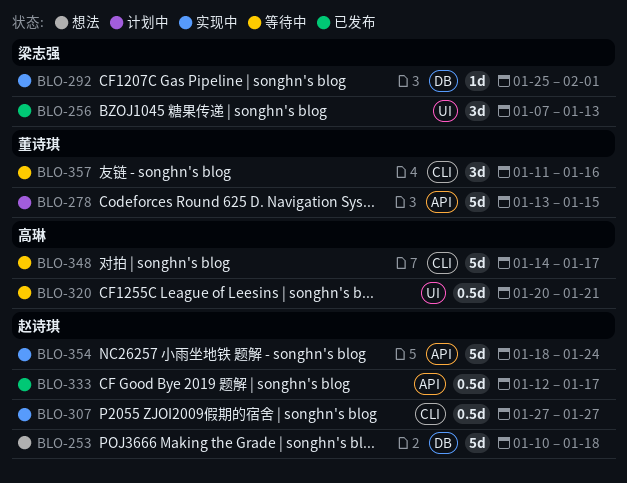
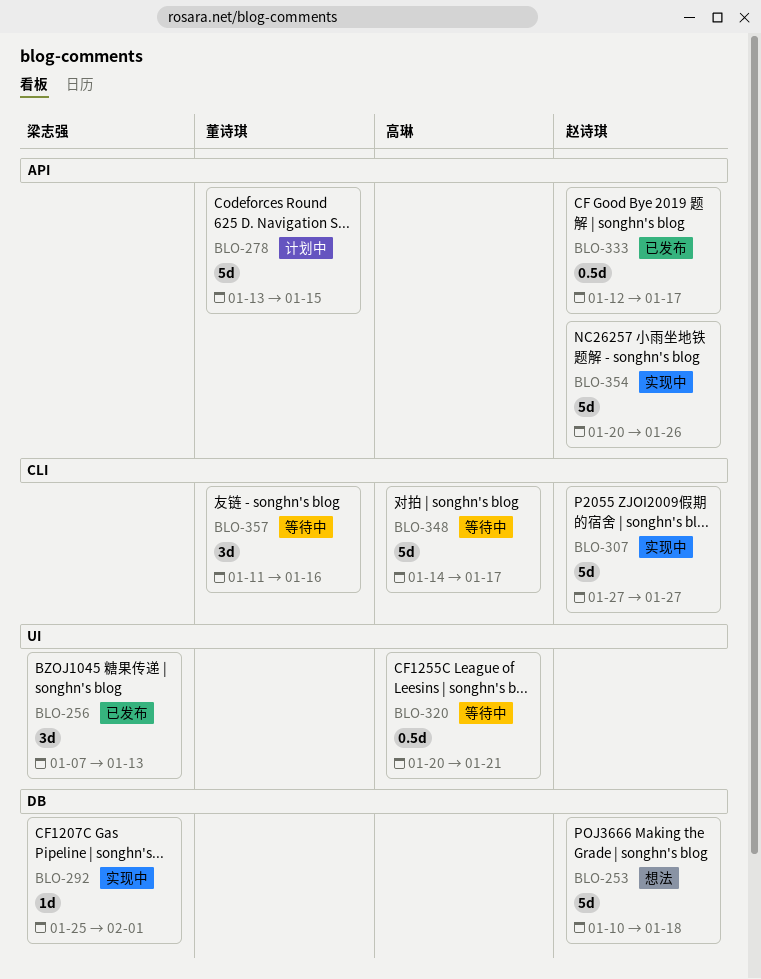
BLO-307, estimate: 0.5d -> 5d
BLO-354, start: Jan 18 -> Jan 20
BLO-354, due: Jan 24 -> Jan 26

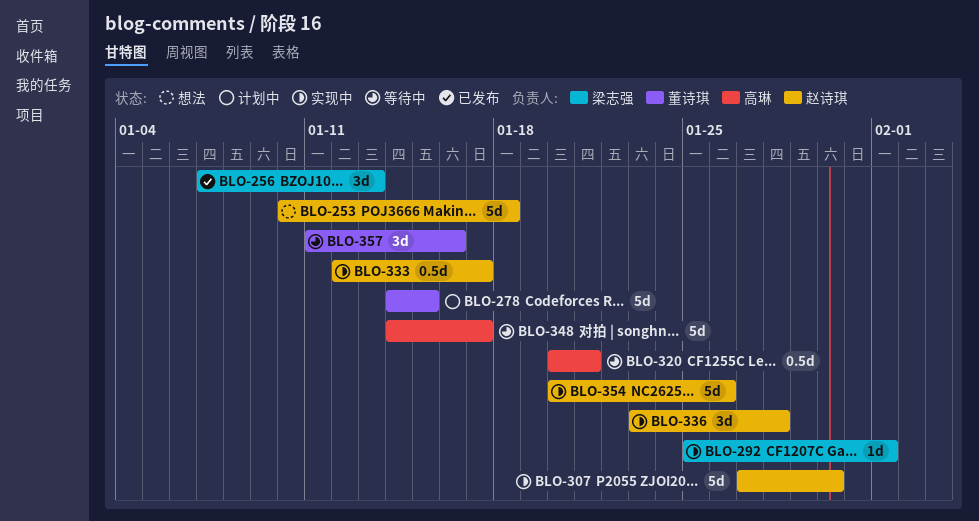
BLO-278, start: Jan 13 -> Jan 14
BLO-307, due: Jan 27 -> Jan 30
BLO-333, status: 已发布 -> 实现中
BLO-336: none -> present

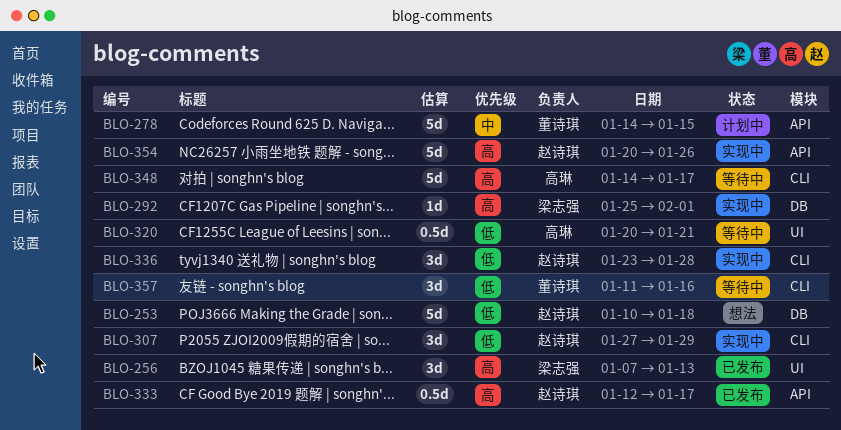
BLO-307, estimate: 5d -> 3d
BLO-307, due: Jan 30 -> Jan 29
BLO-333, status: 实现中 -> 已发布

